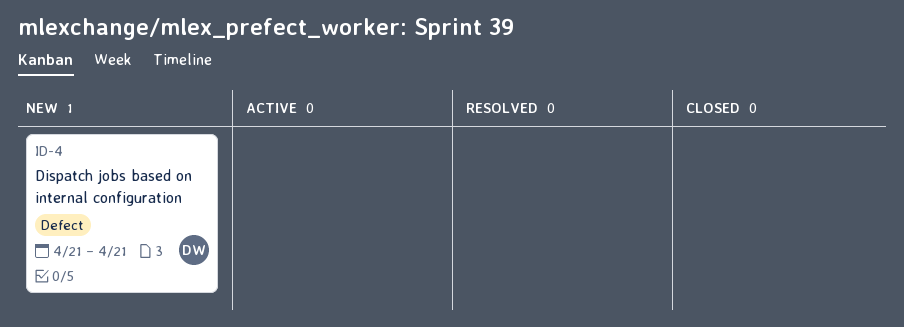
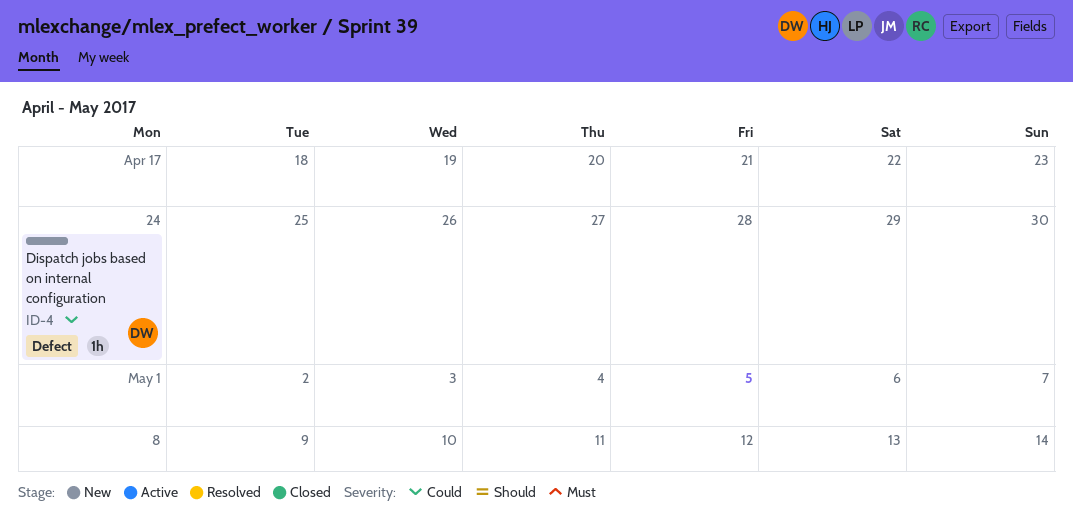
ID-4, due: Apr 21 -> Apr 24

